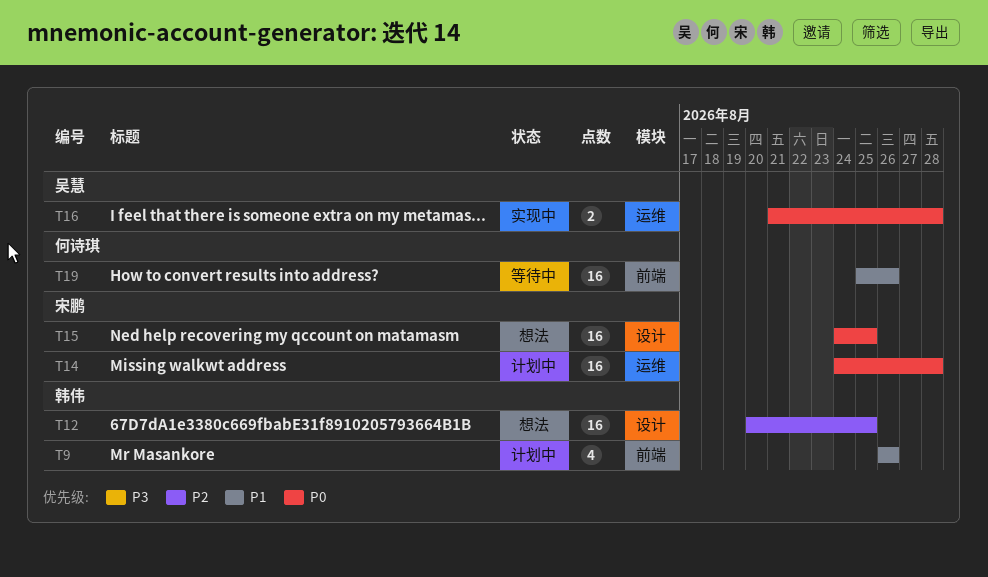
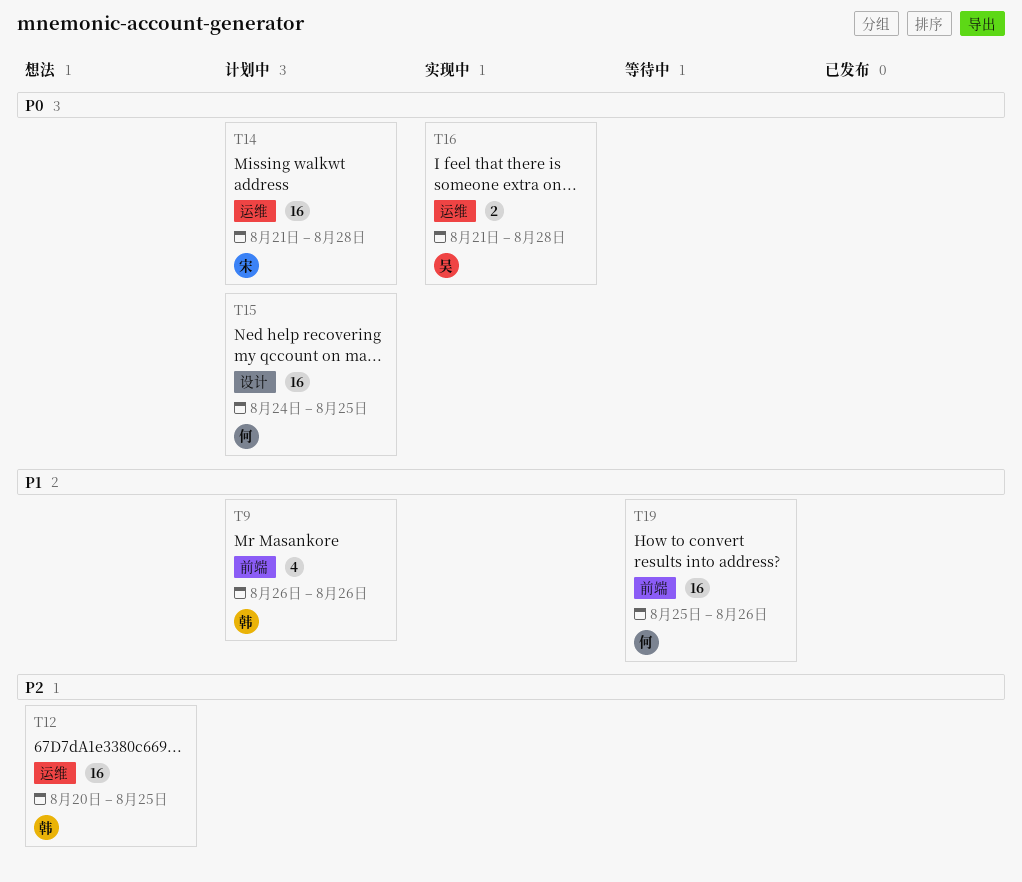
T12, label: 设计 -> 运维
T14, start: Aug 24 -> Aug 21
T15, status: 想法 -> 计划中
T15, owner: 宋鹏 -> 何诗琪

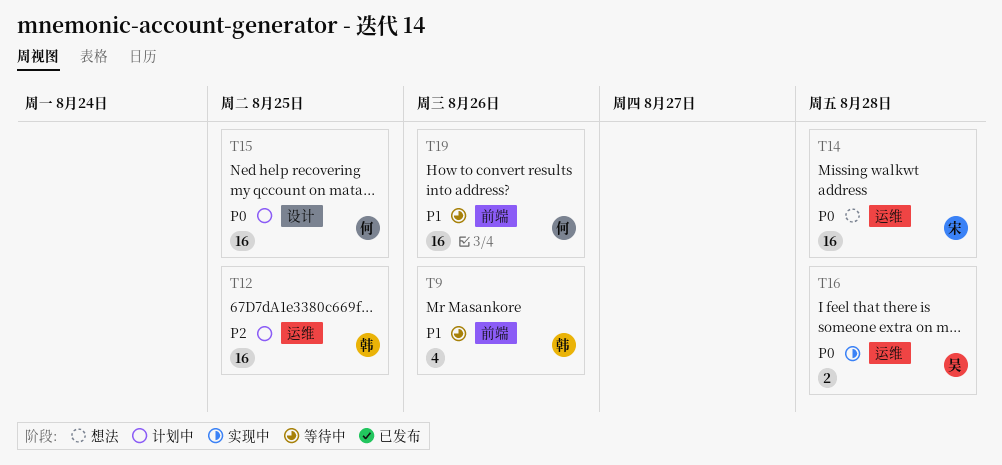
T9, status: 计划中 -> 等待中
T12, status: 想法 -> 计划中
T14, status: 计划中 -> 想法

